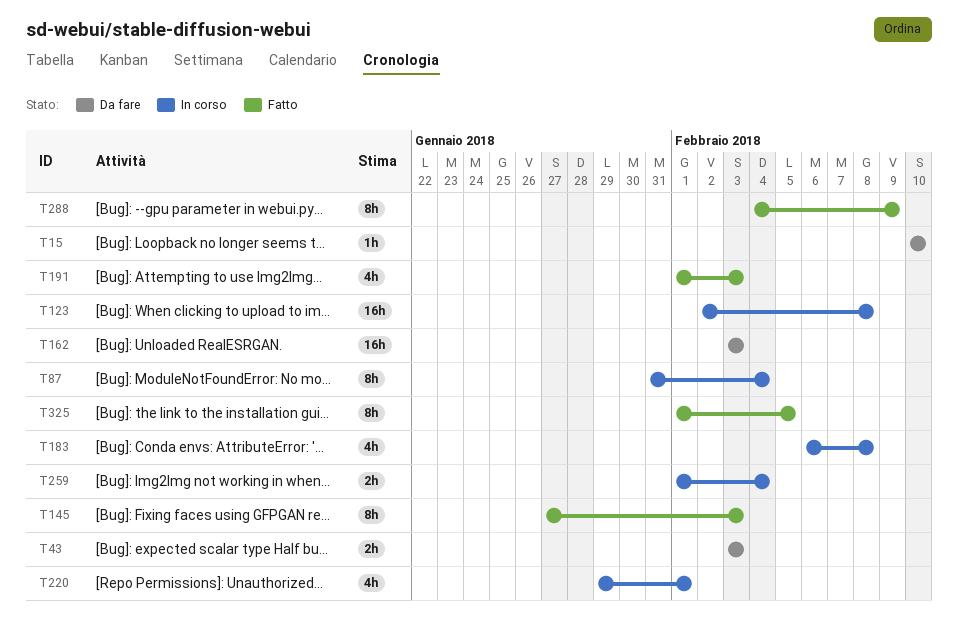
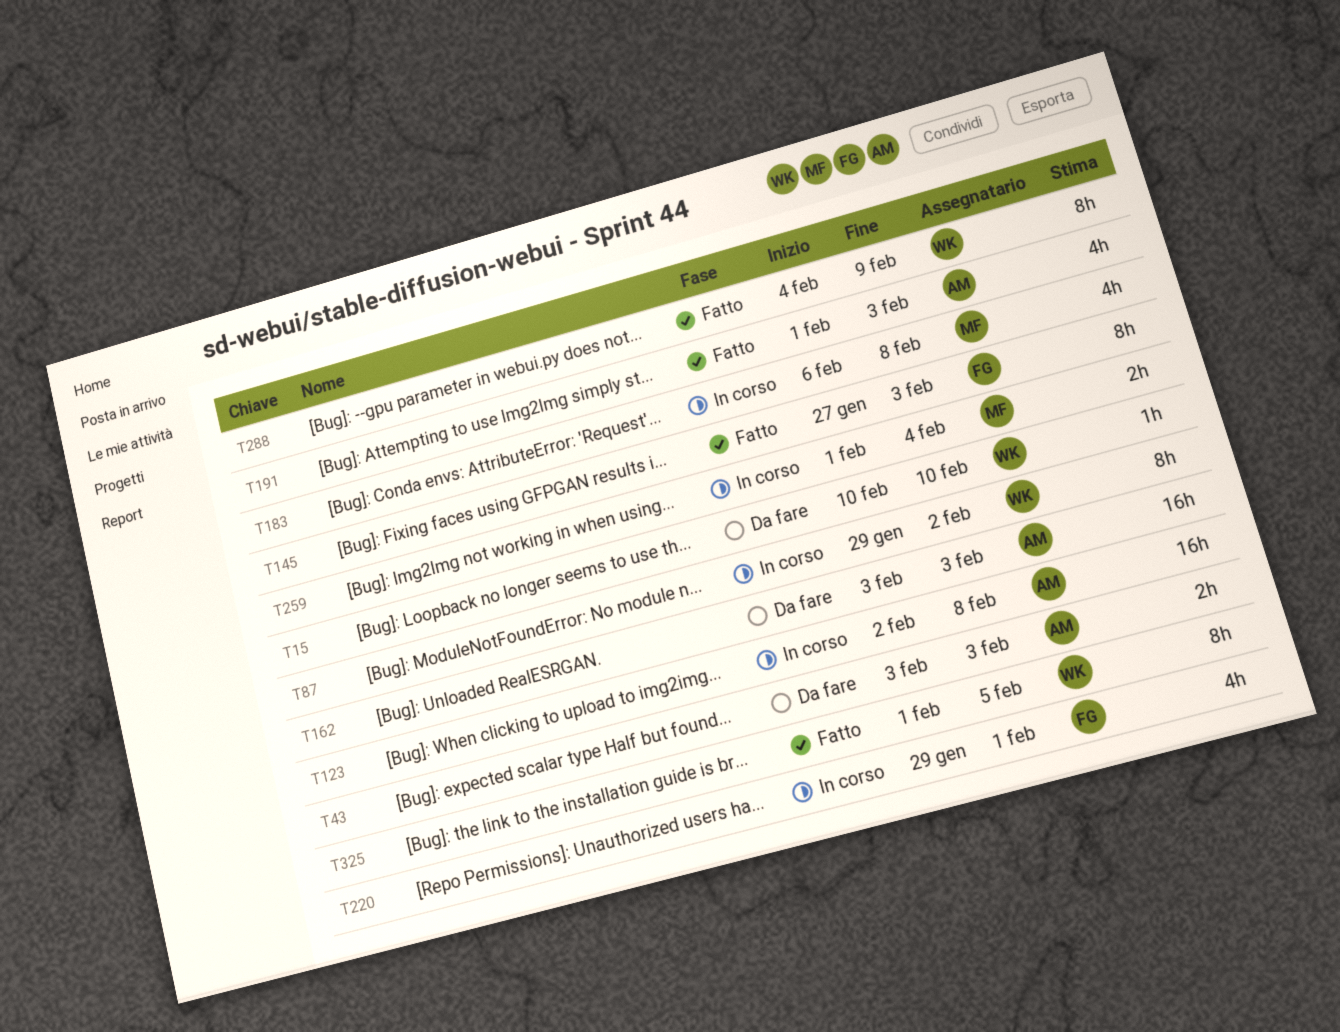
T87, start: Jan 31 -> Jan 29
T87, due: Feb 4 -> Feb 2

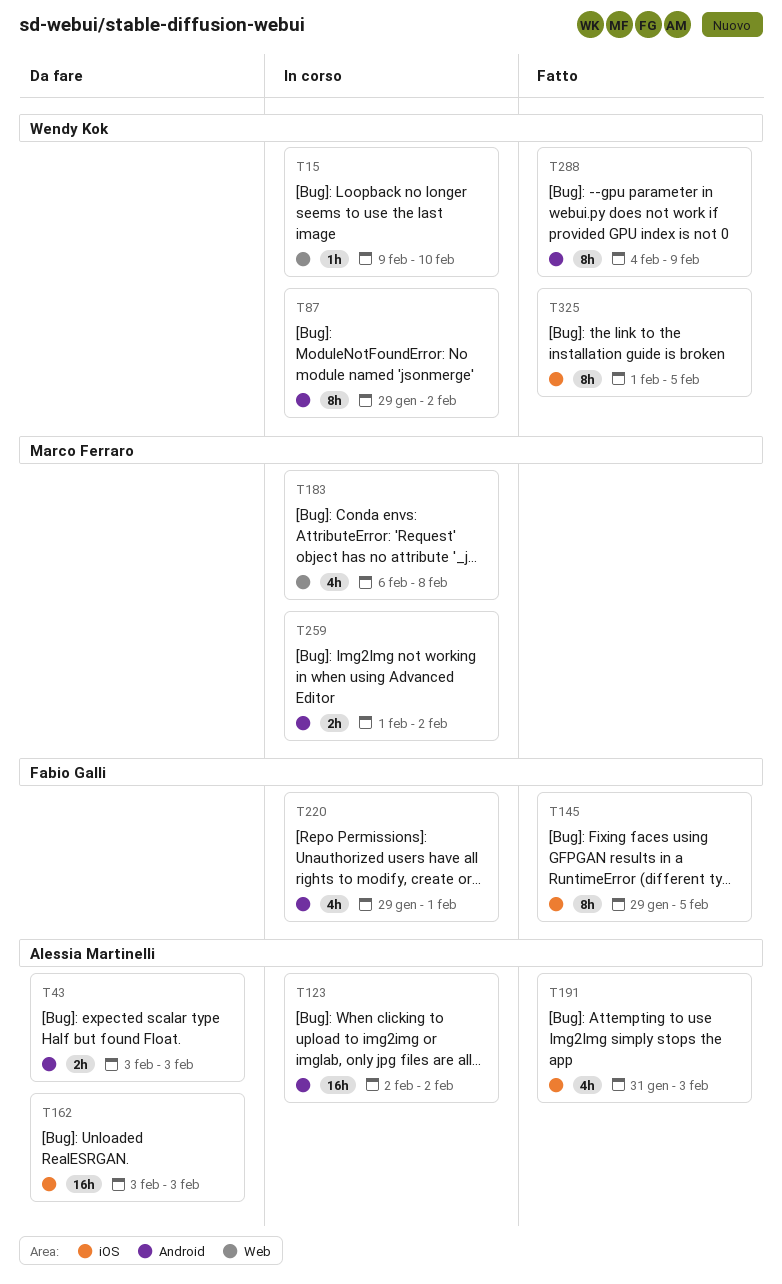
T15, status: Da fare -> In corso
T15, start: Feb 10 -> Feb 9
T123, due: Feb 8 -> Feb 2
T145, start: Jan 27 -> Jan 29
T145, due: Feb 3 -> Feb 5
T191, start: Feb 1 -> Jan 31
T259, due: Feb 4 -> Feb 2

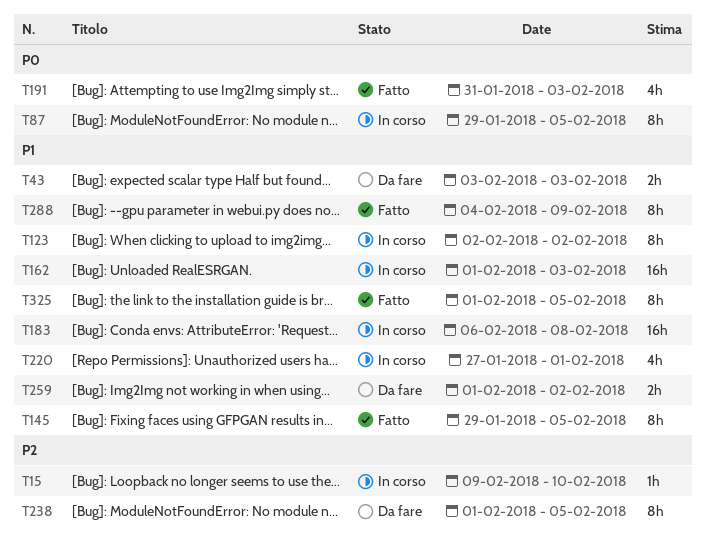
T87, due: Feb 2 -> Feb 5
T123, estimate: 16h -> 8h
T162, status: Da fare -> In corso
T162, start: Feb 3 -> Feb 1
T183, estimate: 4h -> 16h
T220, start: Jan 29 -> Jan 27
T238: none -> present
T259, status: In corso -> Da fare

